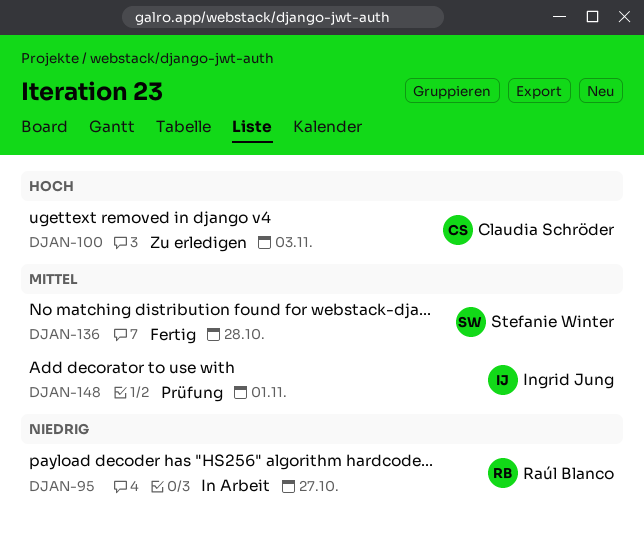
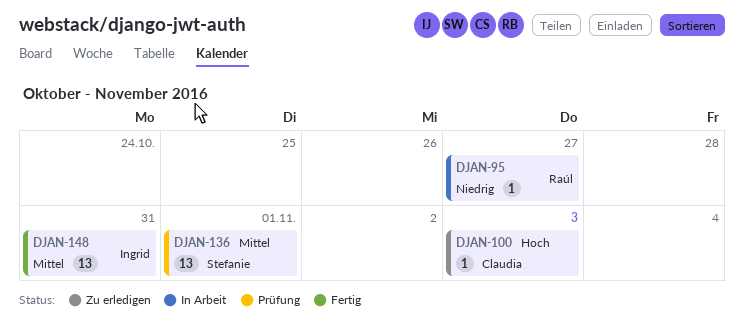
DJAN-136, status: Fertig -> Prüfung
DJAN-136, due: Oct 28 -> Nov 1
DJAN-148, status: Prüfung -> Fertig
DJAN-148, due: Nov 1 -> Oct 31

